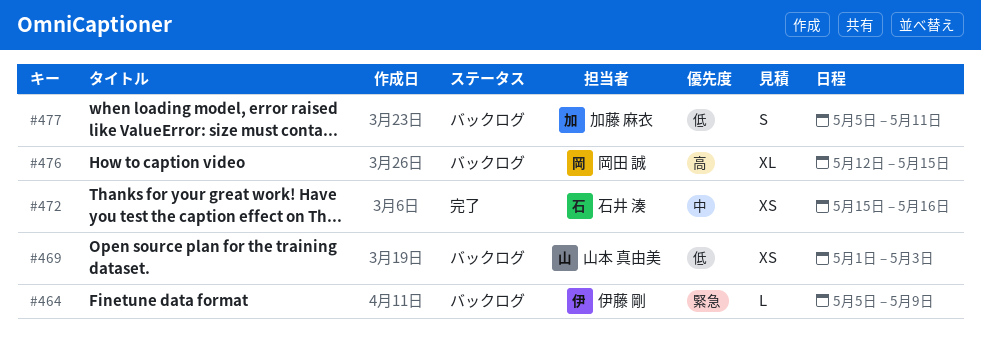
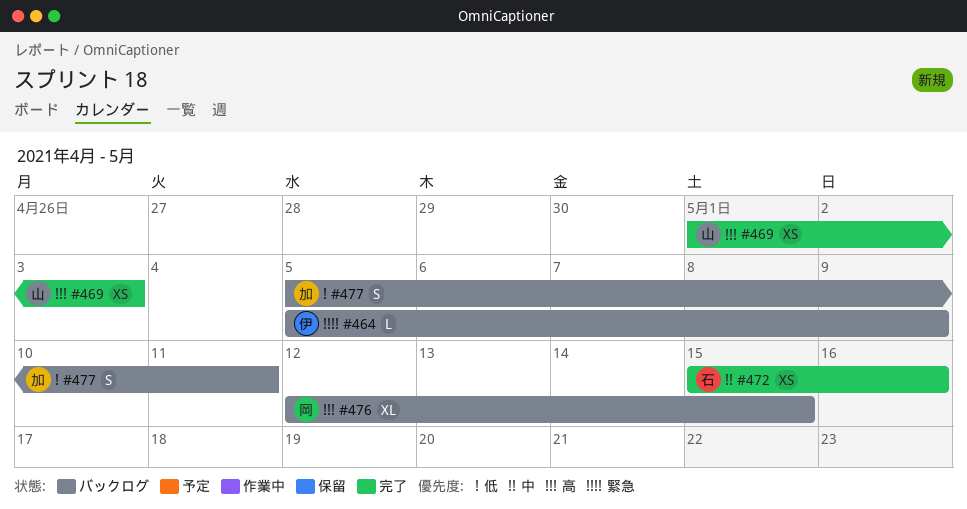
#469, status: バックログ -> 完了
#469, priority: 低 -> 高

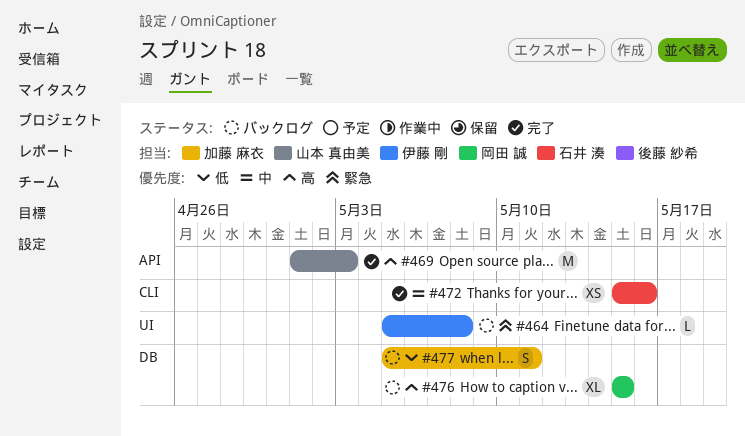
#464, due: May 9 -> May 8
#469, estimate: XS -> M
#476, start: May 12 -> May 15

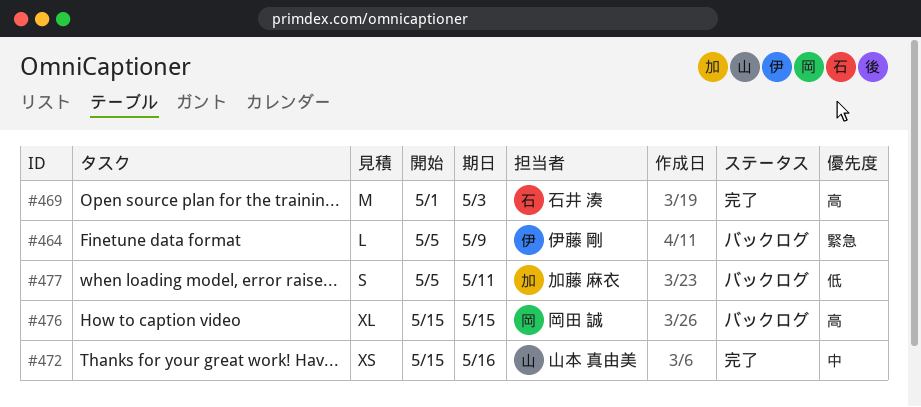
#464, due: May 8 -> May 9
#469, owner: 山本 真由美 -> 石井 湊
#472, owner: 石井 湊 -> 山本 真由美

